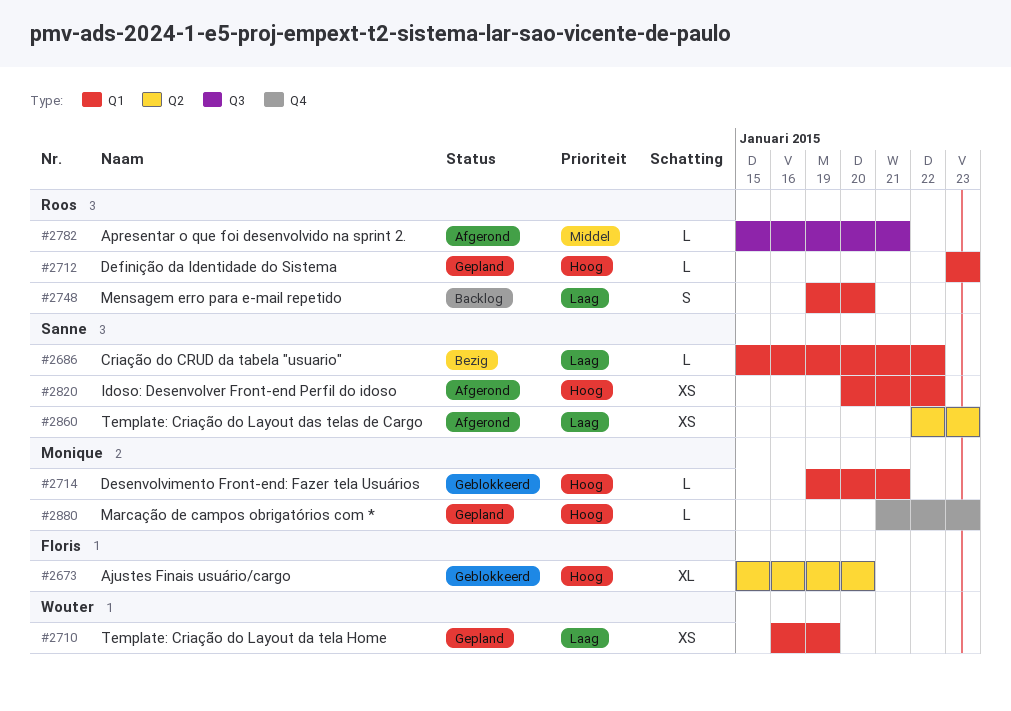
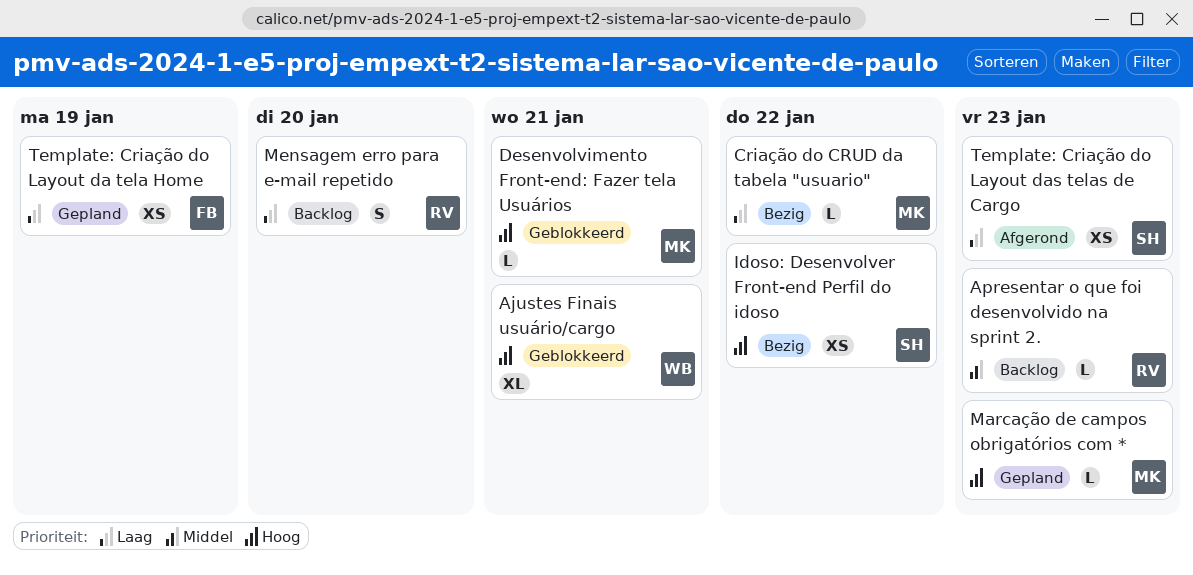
Ajustes Finais usuário/cargo, owner: Floris -> Wouter
Ajustes Finais usuário/cargo, due: Jan 20 -> Jan 21
Apresentar o que foi desenvolvido na sprint 2., status: Afgerond -> Backlog
Apresentar o que foi desenvolvido na sprint 2., due: Jan 21 -> Jan 23
Criação do CRUD da tabela "usuario", owner: Sanne -> Monique
Definição da Identidade do Sistema: present -> none
Idoso: Desenvolver Front-end Perfil do idoso, status: Afgerond -> Bezig
Template: Criação do Layout da tela Home, owner: Wouter -> Floris

